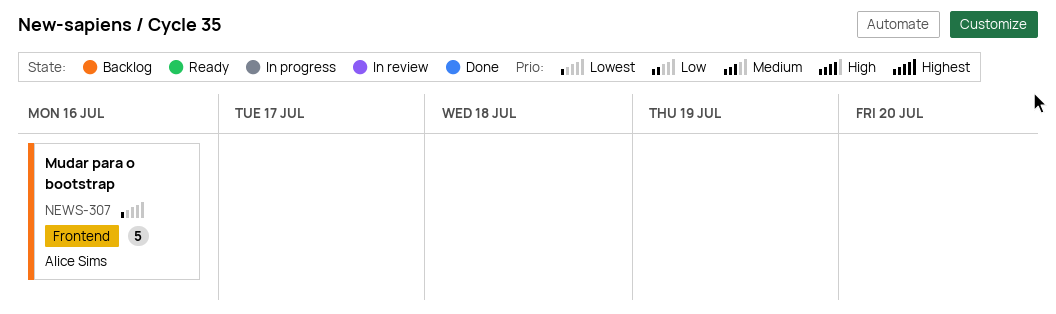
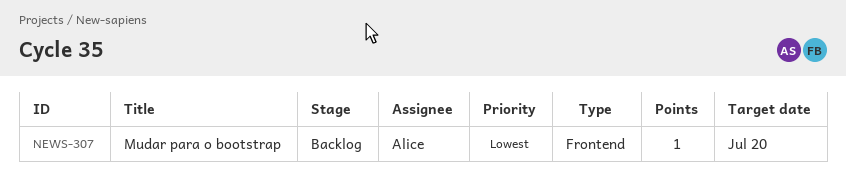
NEWS-307, estimate: 5 -> 1
NEWS-307, due: Jul 16 -> Jul 20

